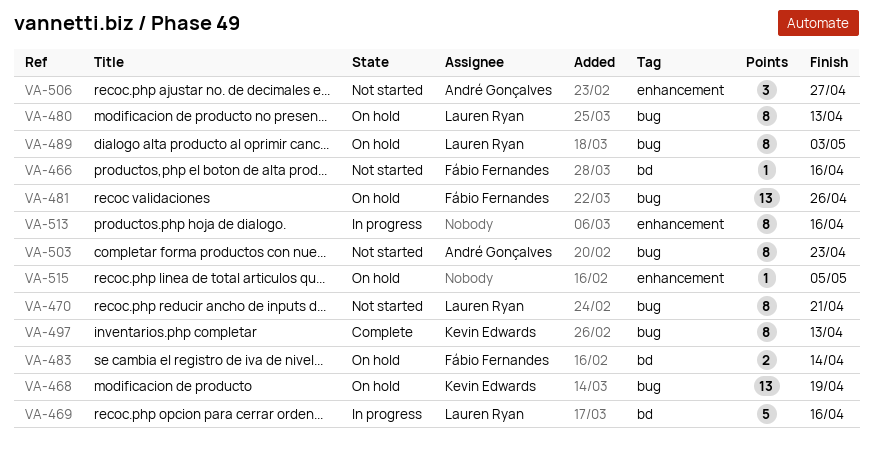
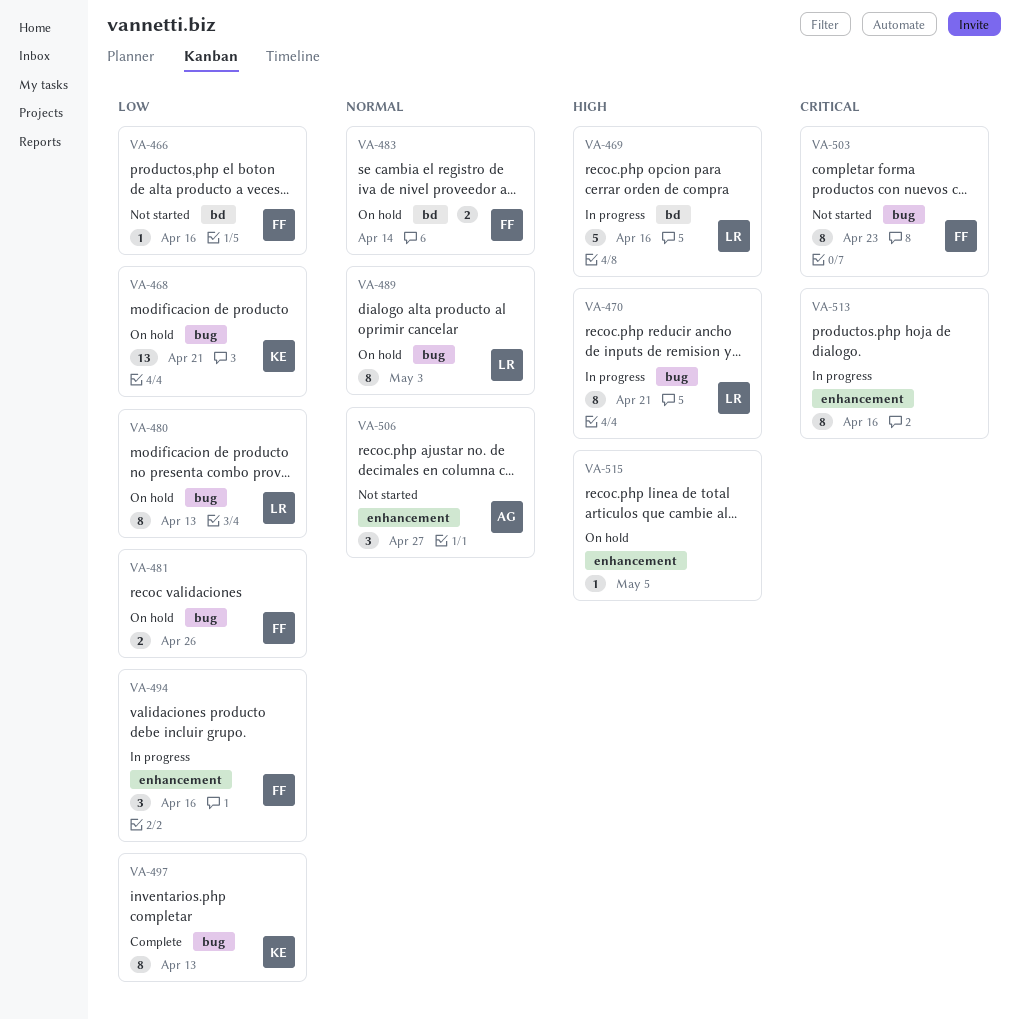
VA-468, due: Apr 19 -> Apr 21
VA-470, status: Not started -> In progress
VA-481, estimate: 13 -> 2
VA-494: none -> present
VA-503, owner: André Gonçalves -> Fábio Fernandes

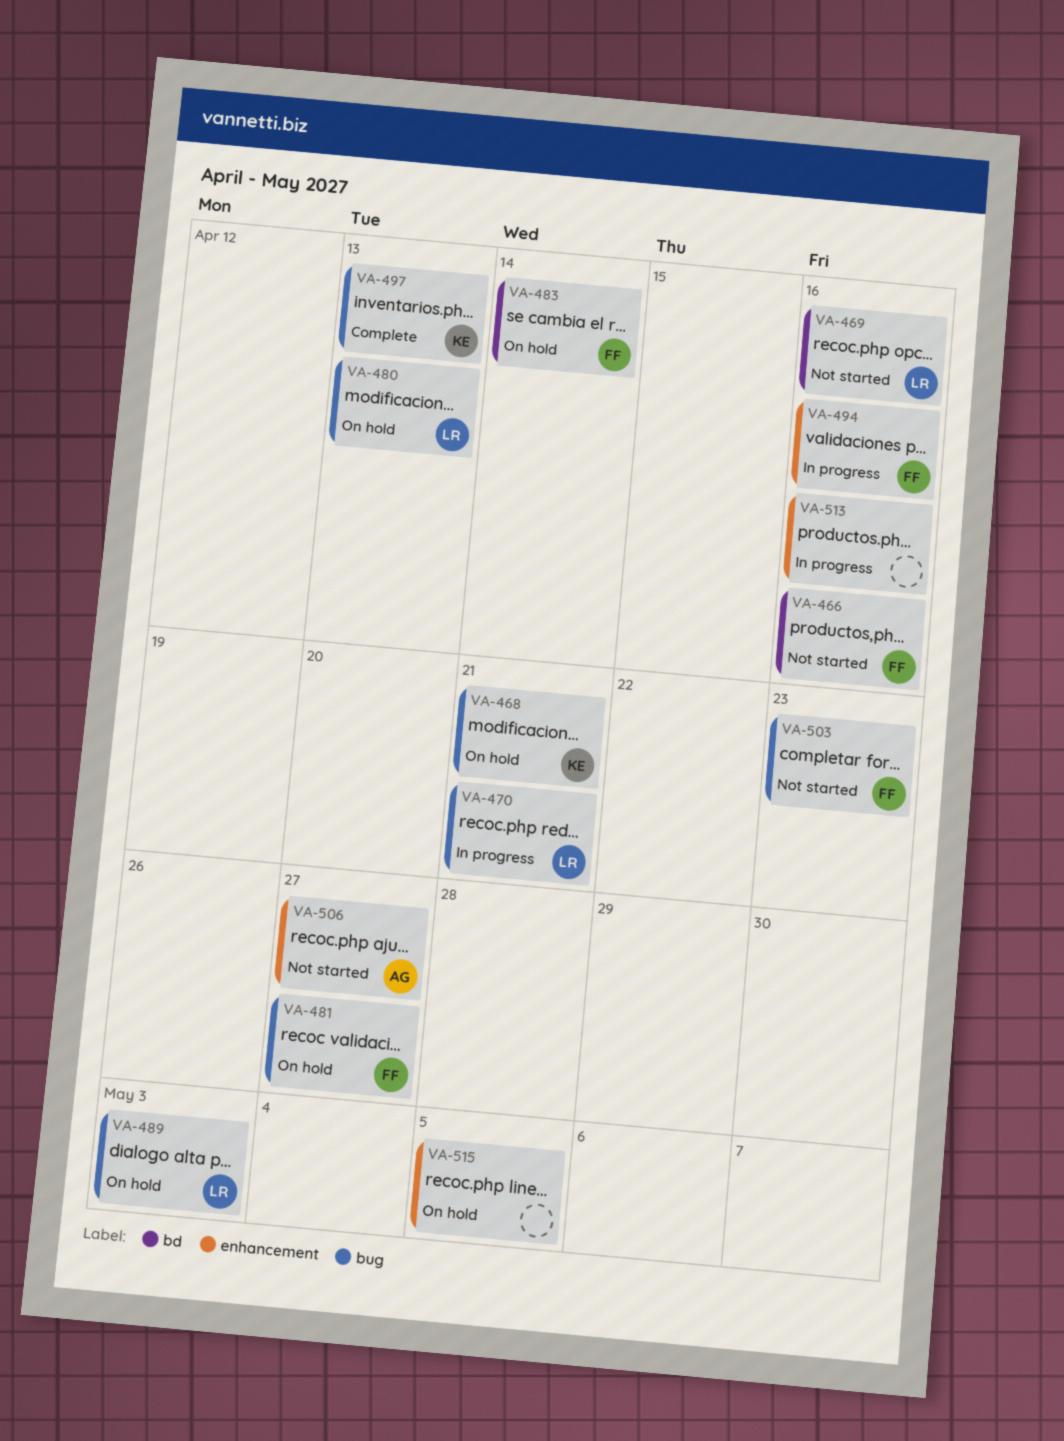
VA-469, status: In progress -> Not started
VA-481, due: Apr 26 -> Apr 27

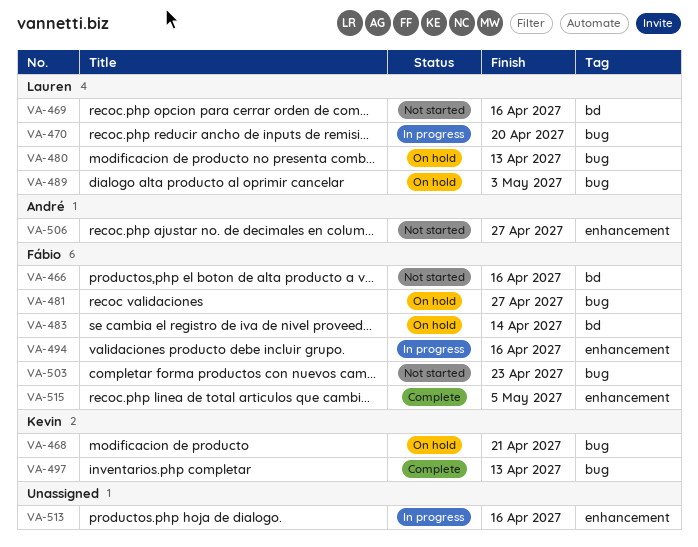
VA-470, due: Apr 21 -> Apr 20
VA-515, status: On hold -> Complete
VA-515, owner: none -> Fábio

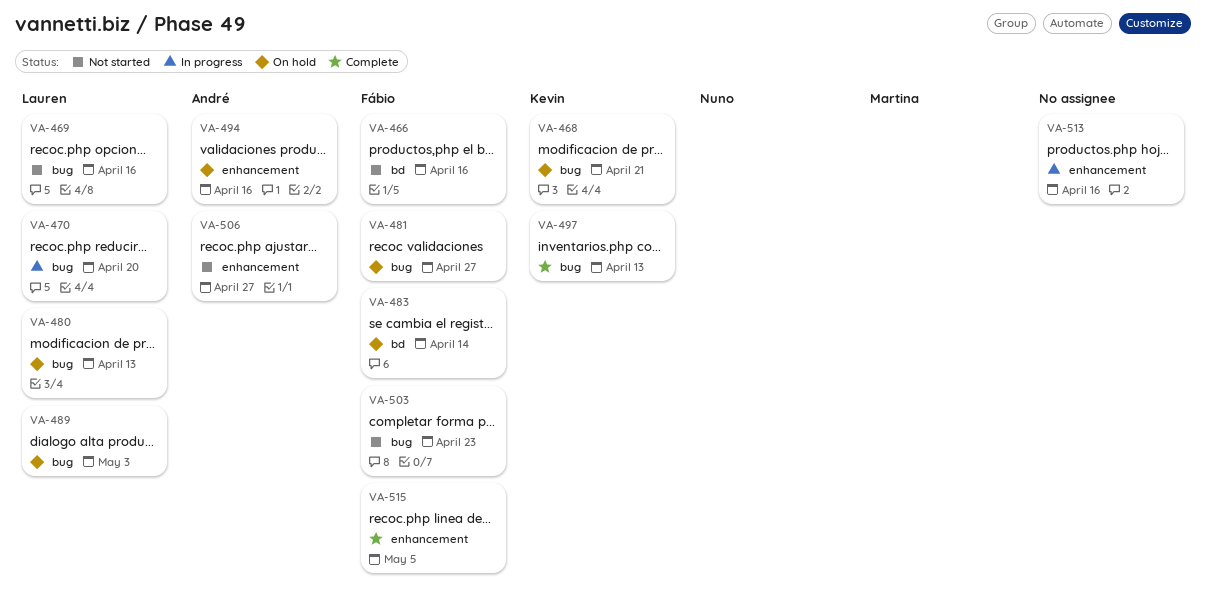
VA-469, label: bd -> bug
VA-494, status: In progress -> On hold
VA-494, owner: Fábio -> André

